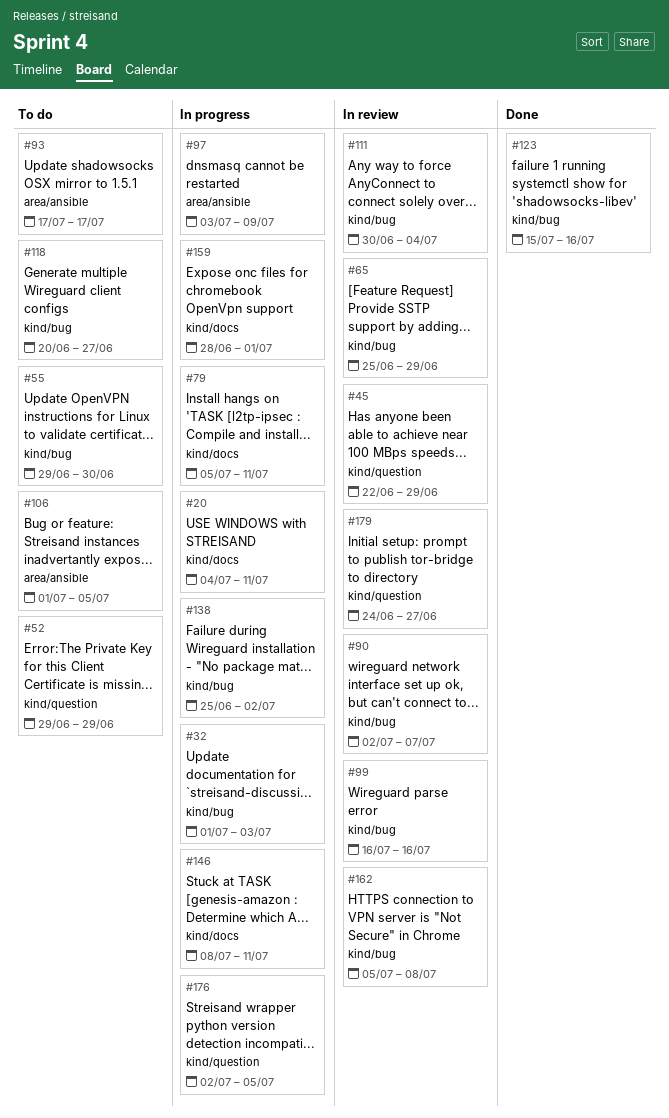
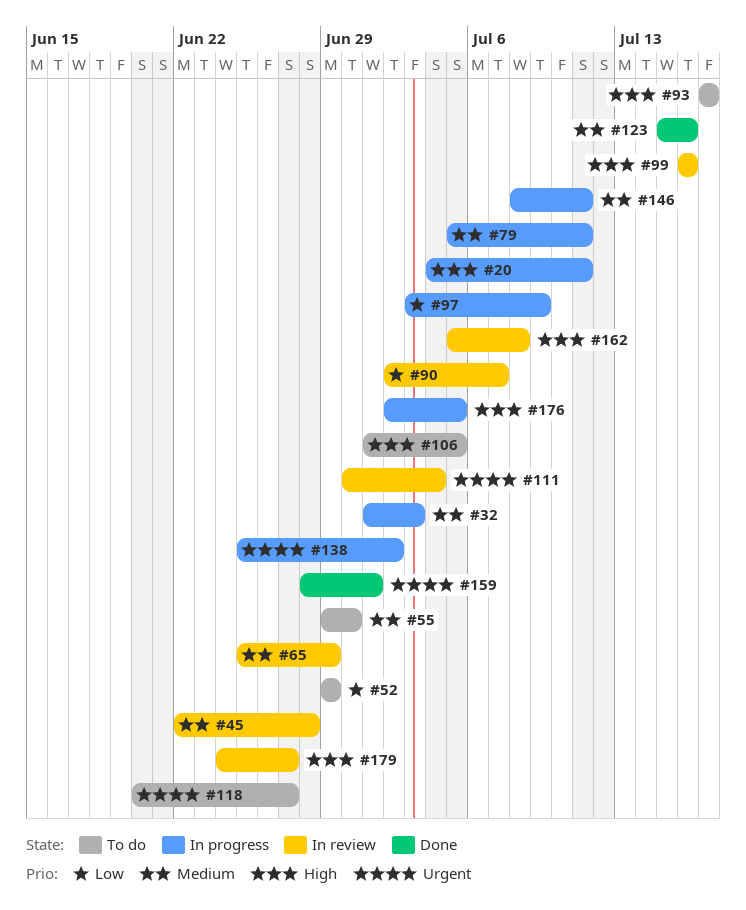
#45, due: Jun 29 -> Jun 28
#159, status: In progress -> Done

